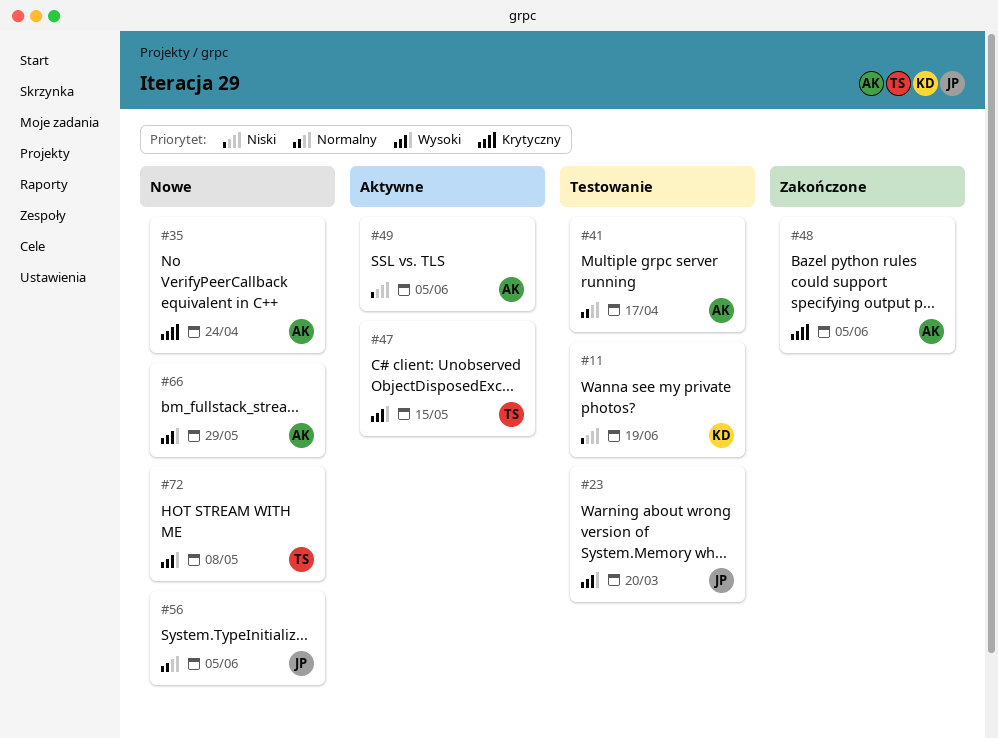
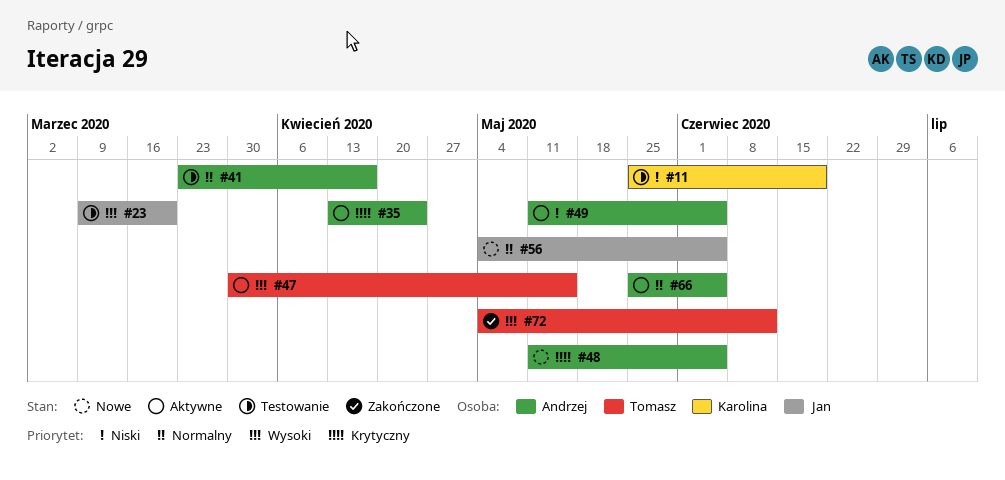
#35, status: Nowe -> Aktywne
#48, status: Zakończone -> Nowe
#66, status: Nowe -> Aktywne
#66, priority: Wysoki -> Normalny
#66, due: May 29 -> Jun 5
#72, status: Nowe -> Zakończone
#72, due: May 8 -> Jun 12

